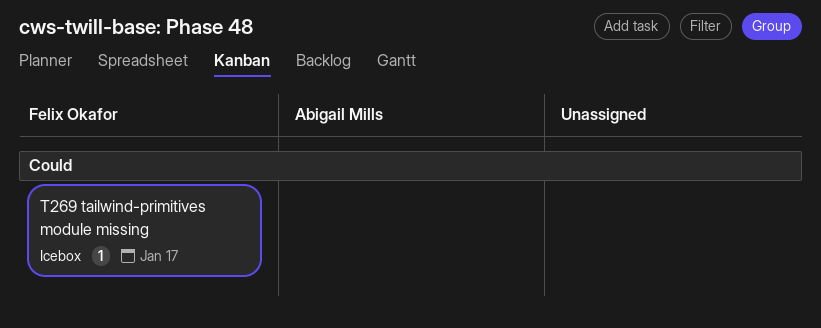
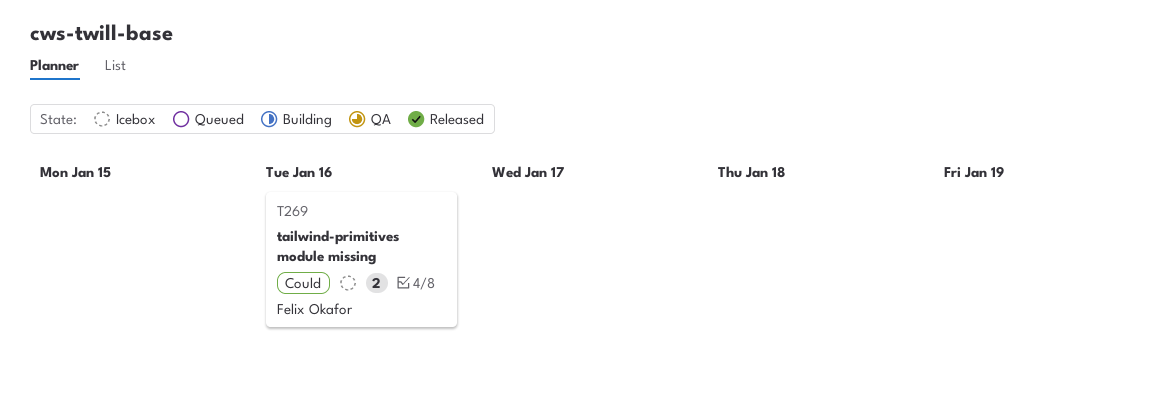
T269, estimate: 1 -> 2
T269, due: Jan 17 -> Jan 16

